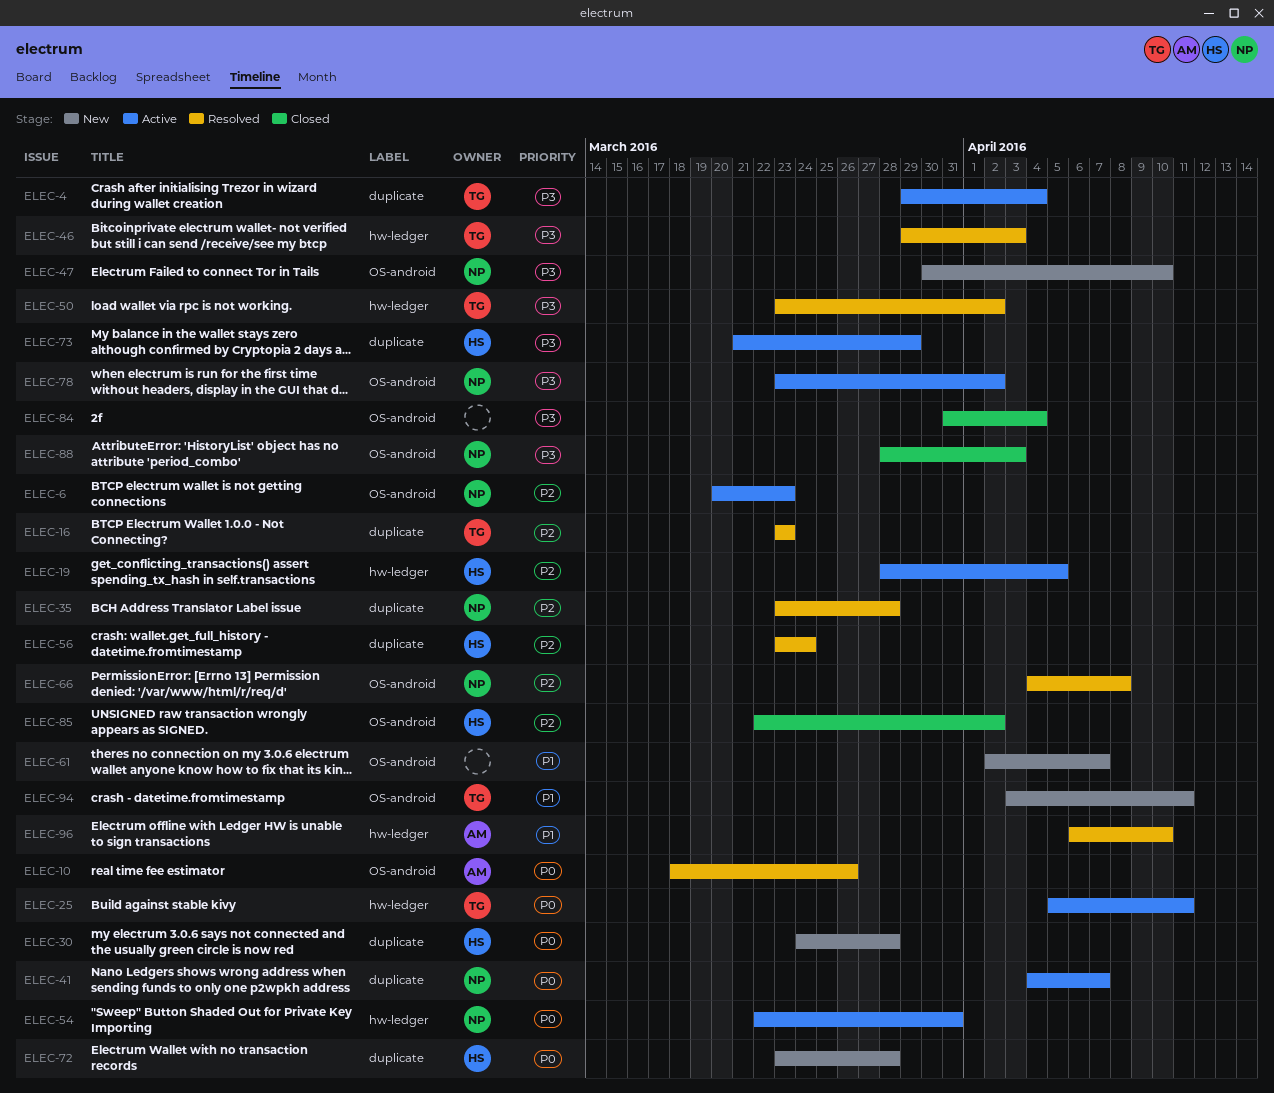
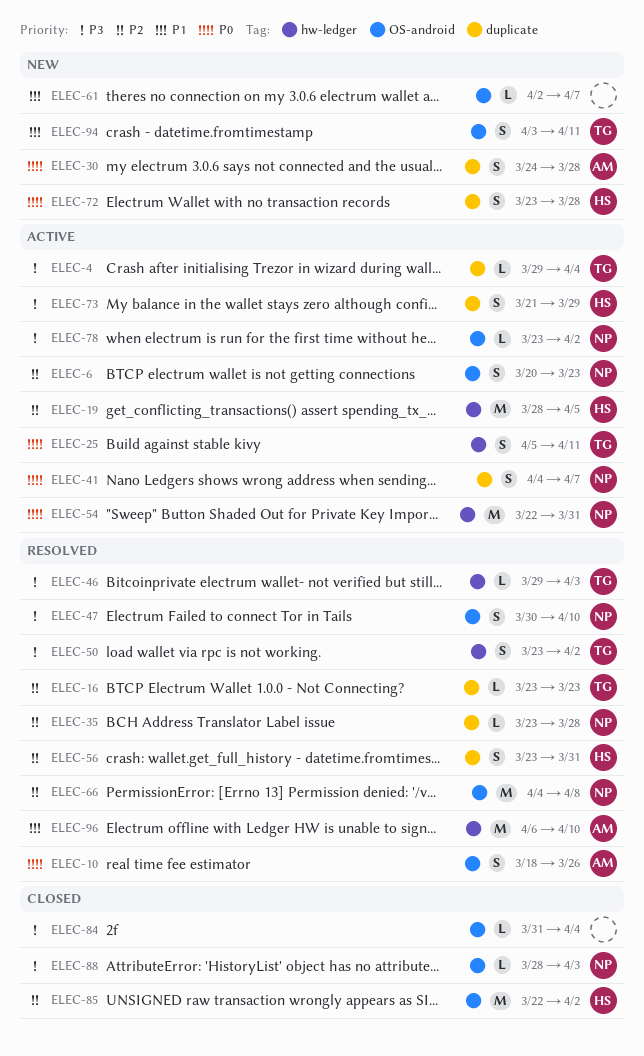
ELEC-30, owner: HS -> AM
ELEC-47, status: New -> Resolved
ELEC-56, due: Mar 24 -> Mar 31

